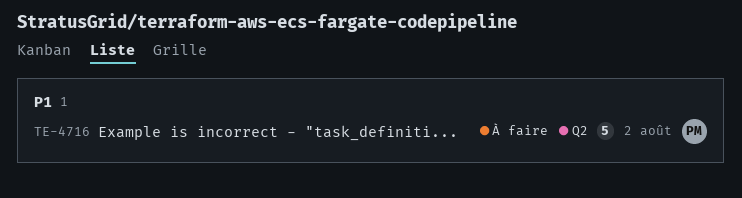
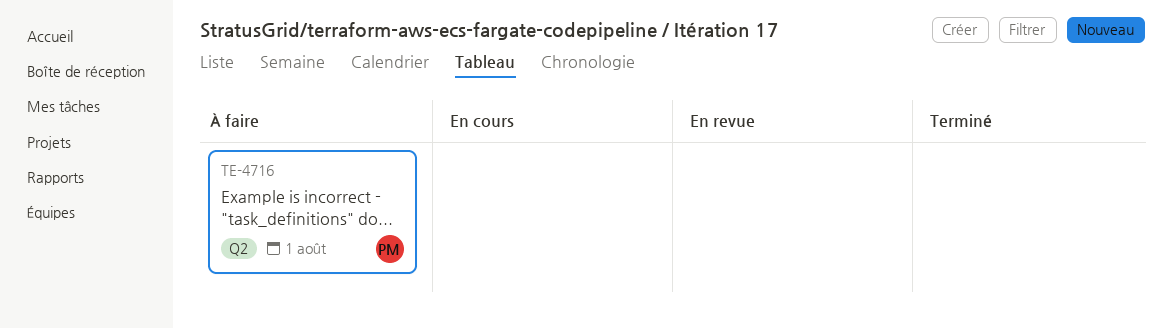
TE-4716, due: Aug 2 -> Aug 1

